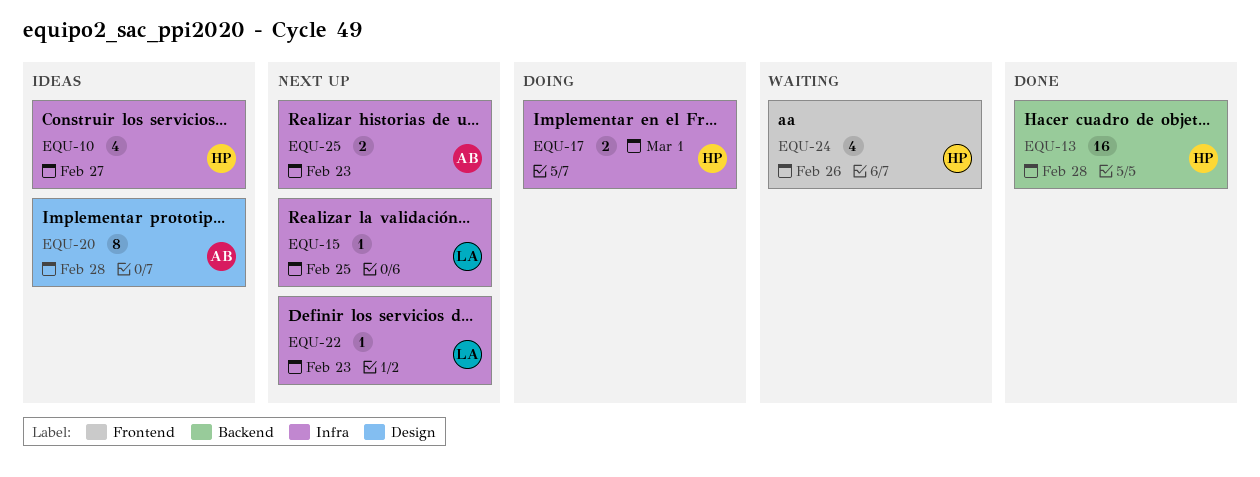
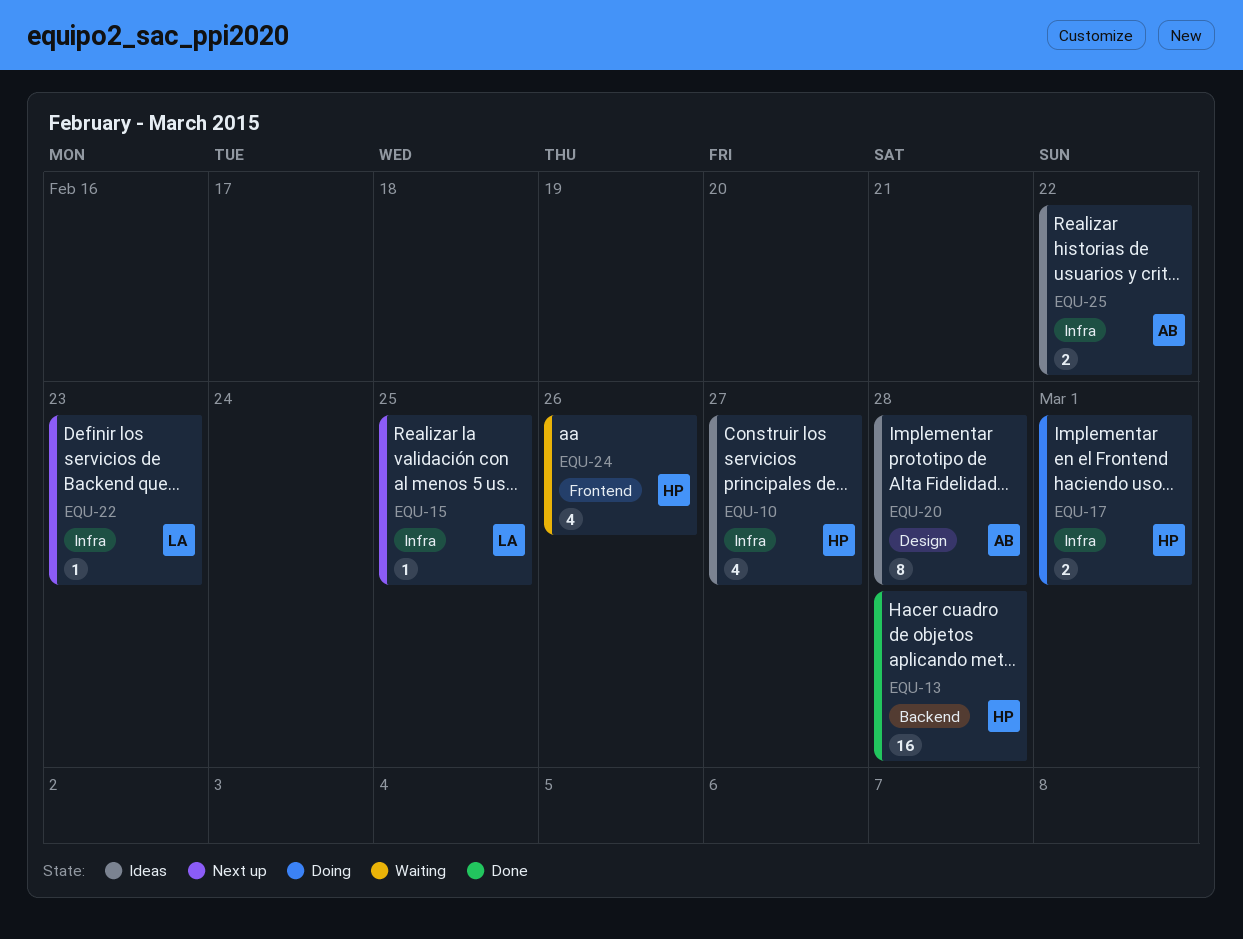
EQU-25, status: Next up -> Ideas
EQU-25, due: Feb 23 -> Feb 22

